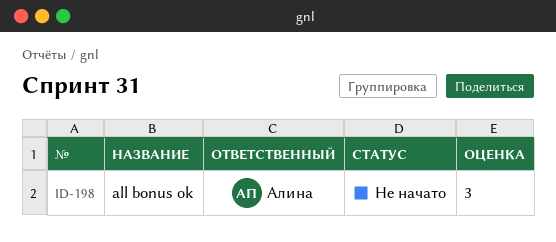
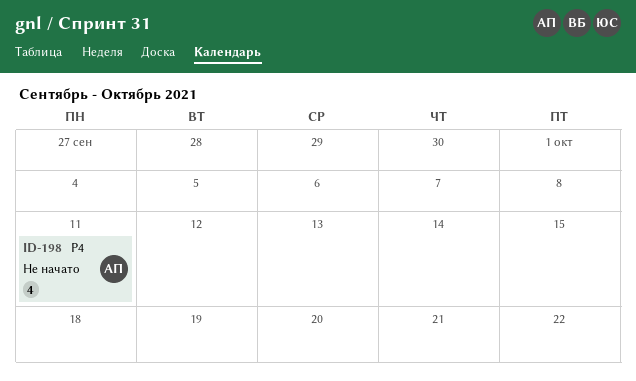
ID-198, estimate: 3 -> 4

